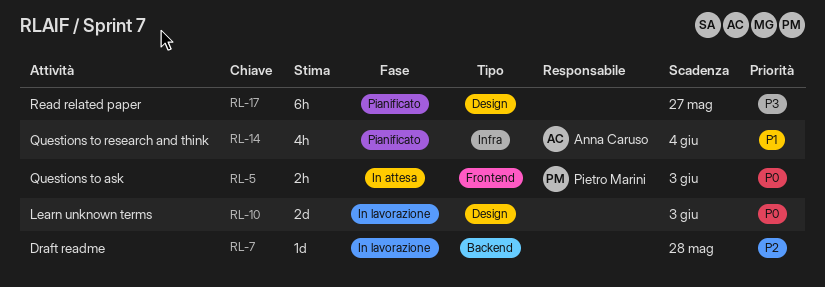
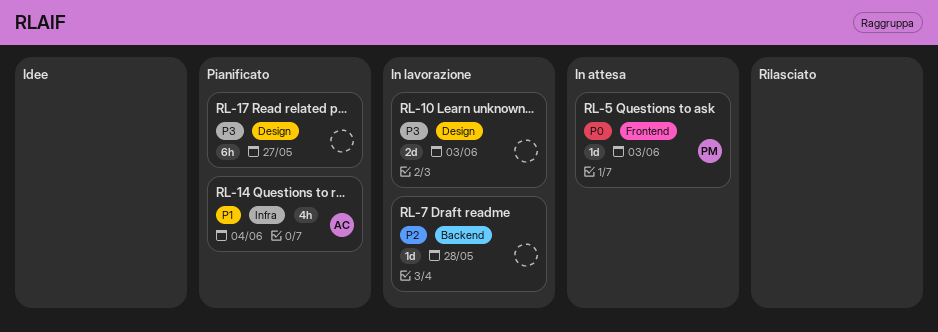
RL-5, estimate: 2h -> 1d
RL-10, priority: P0 -> P3

